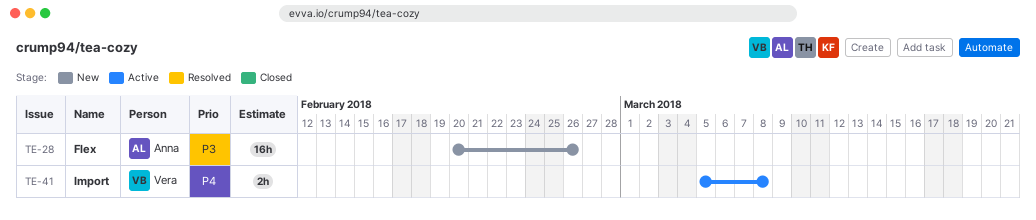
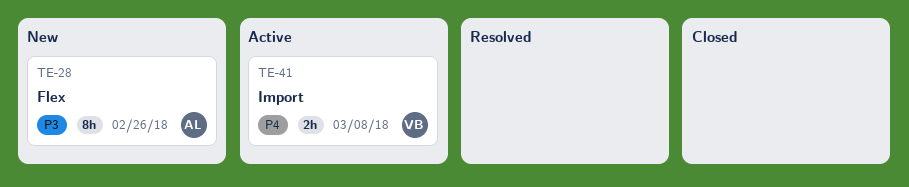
TE-28, estimate: 16h -> 8h

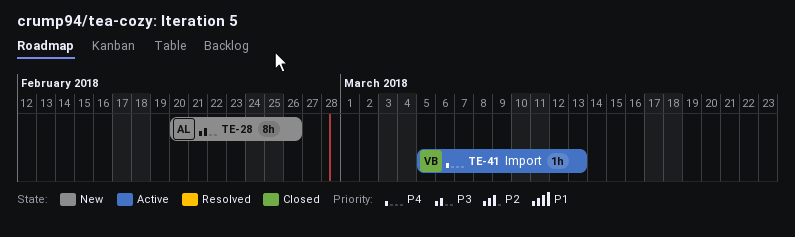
TE-41, estimate: 2h -> 1h
TE-41, due: Mar 8 -> Mar 13

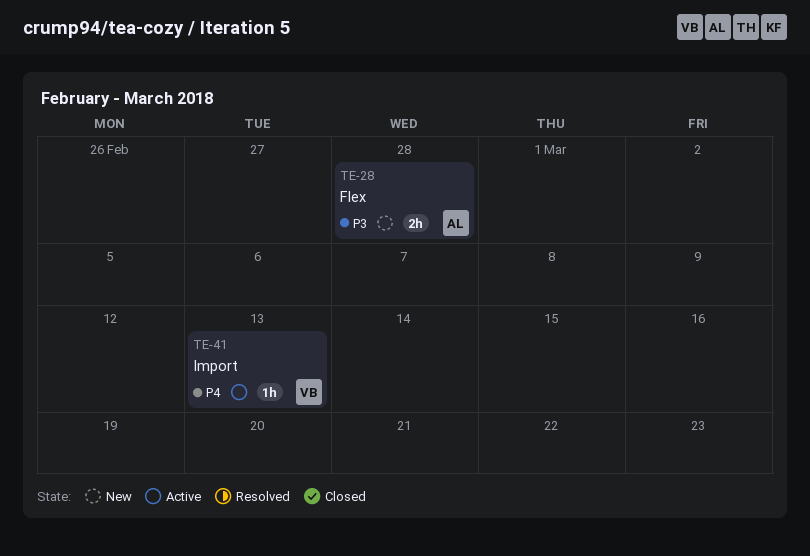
TE-28, estimate: 8h -> 2h
TE-28, due: Feb 26 -> Feb 28

